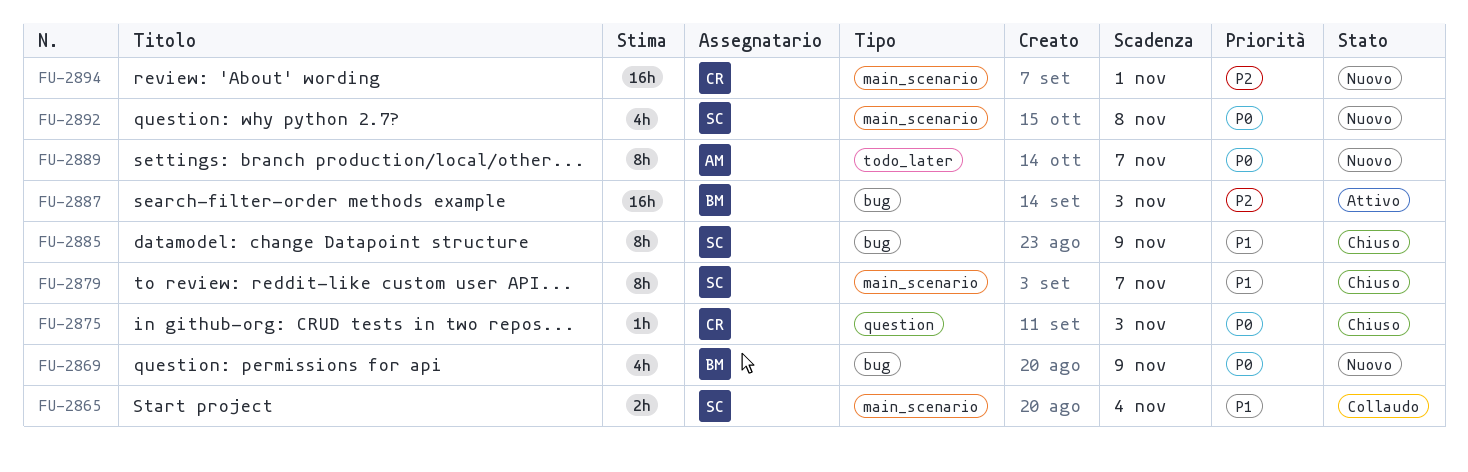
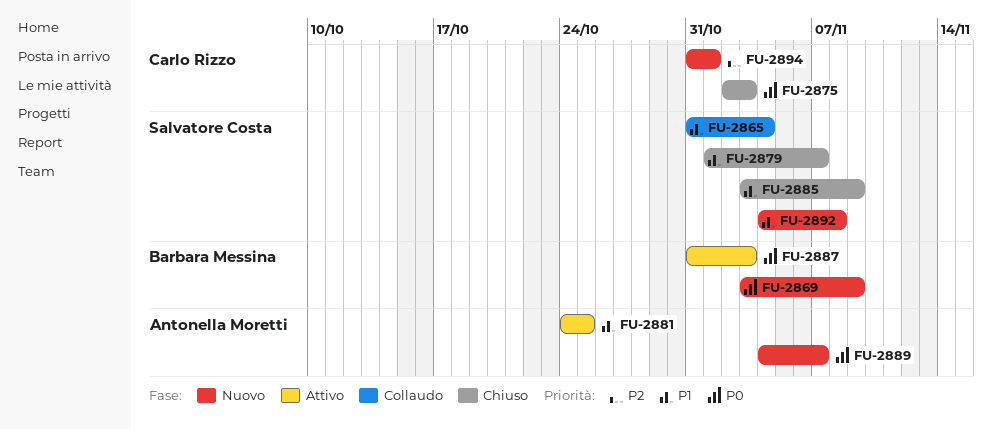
FU-2881: none -> present
FU-2887, priority: P2 -> P0
FU-2892, priority: P0 -> P1

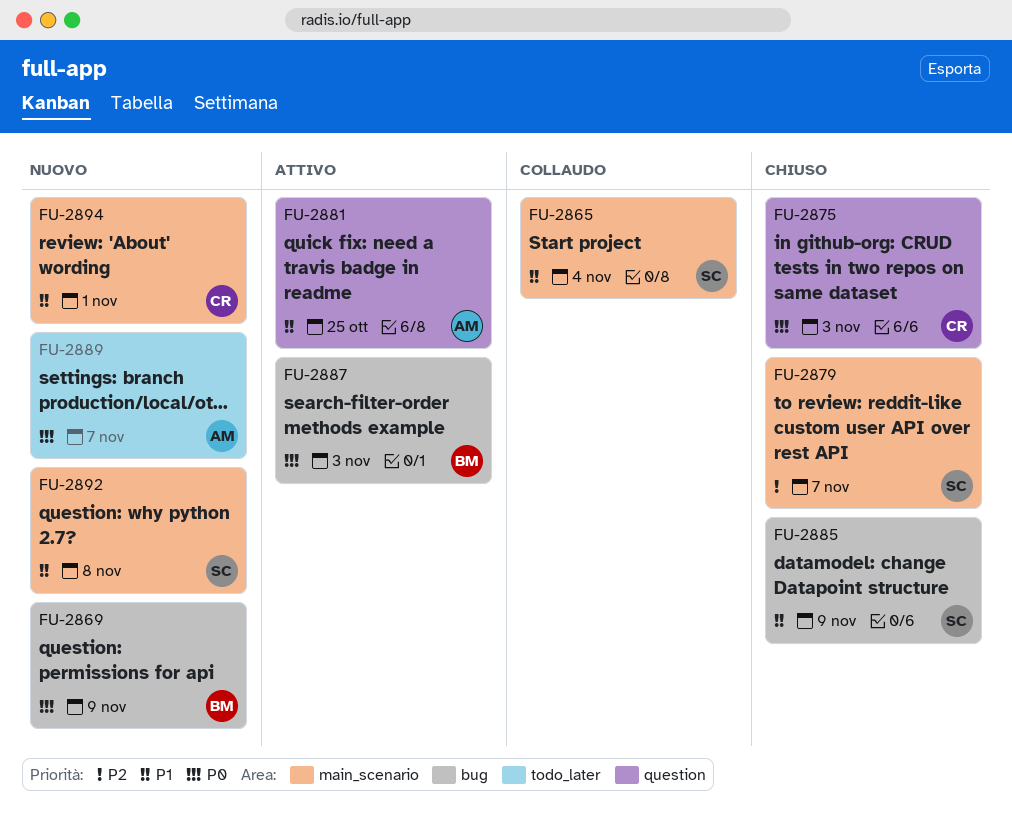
FU-2879, priority: P1 -> P2
FU-2894, priority: P2 -> P1

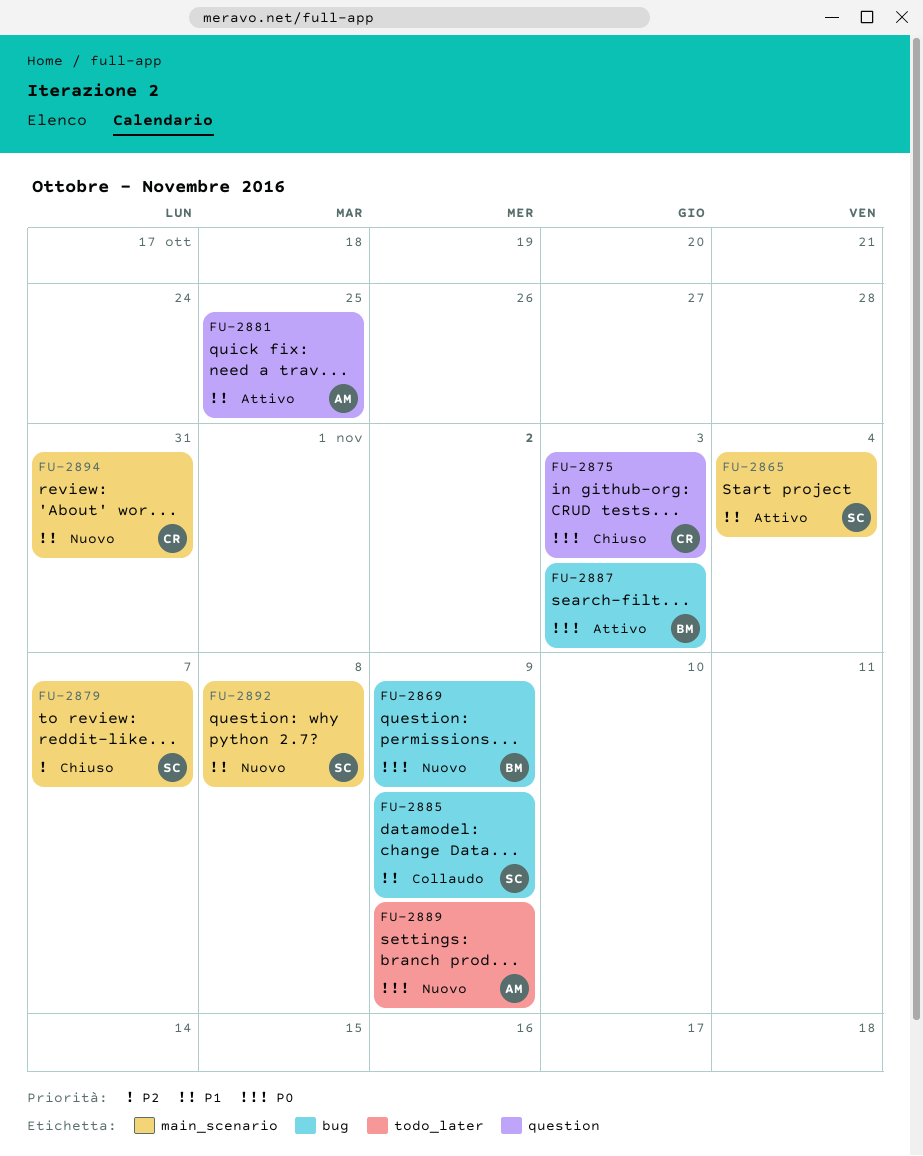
FU-2865, status: Collaudo -> Attivo
FU-2885, status: Chiuso -> Collaudo
FU-2889, due: Nov 7 -> Nov 9
FU-2894, due: Nov 1 -> Oct 31

